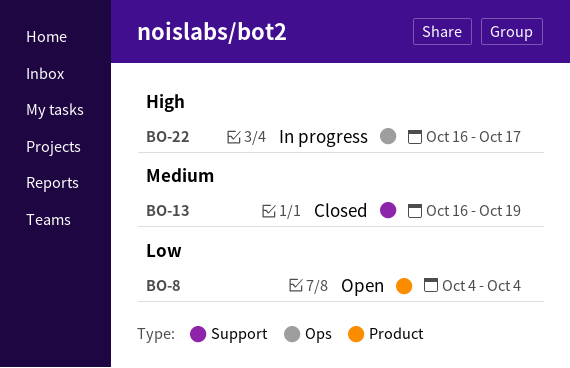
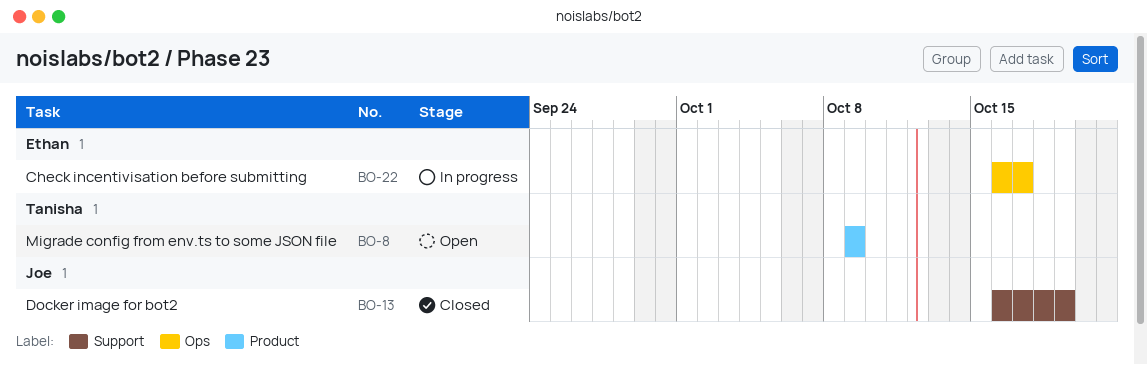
BO-8, start: Oct 4 -> Oct 9
BO-8, due: Oct 4 -> Oct 9

